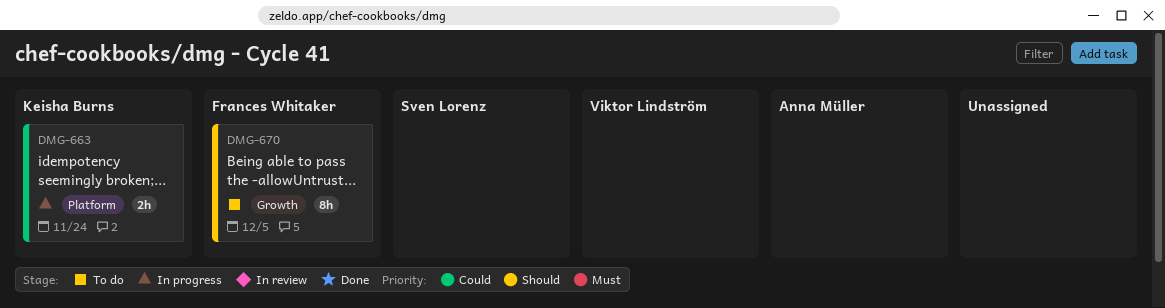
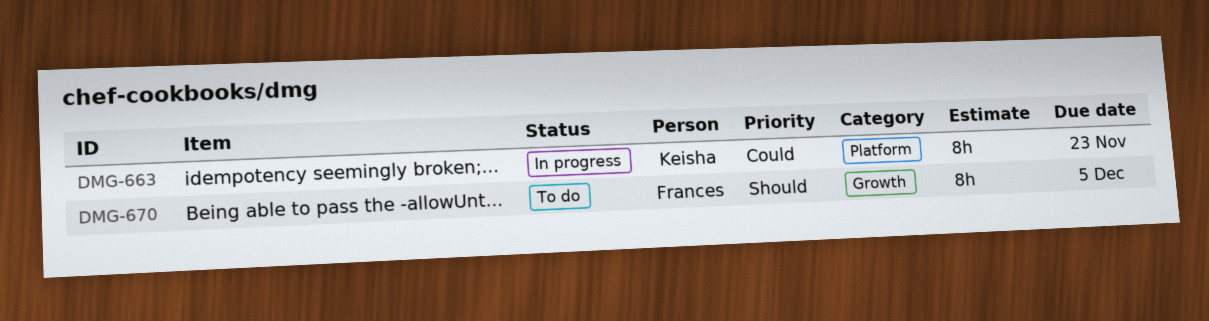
DMG-663, estimate: 2h -> 8h
DMG-663, due: Nov 24 -> Nov 23

